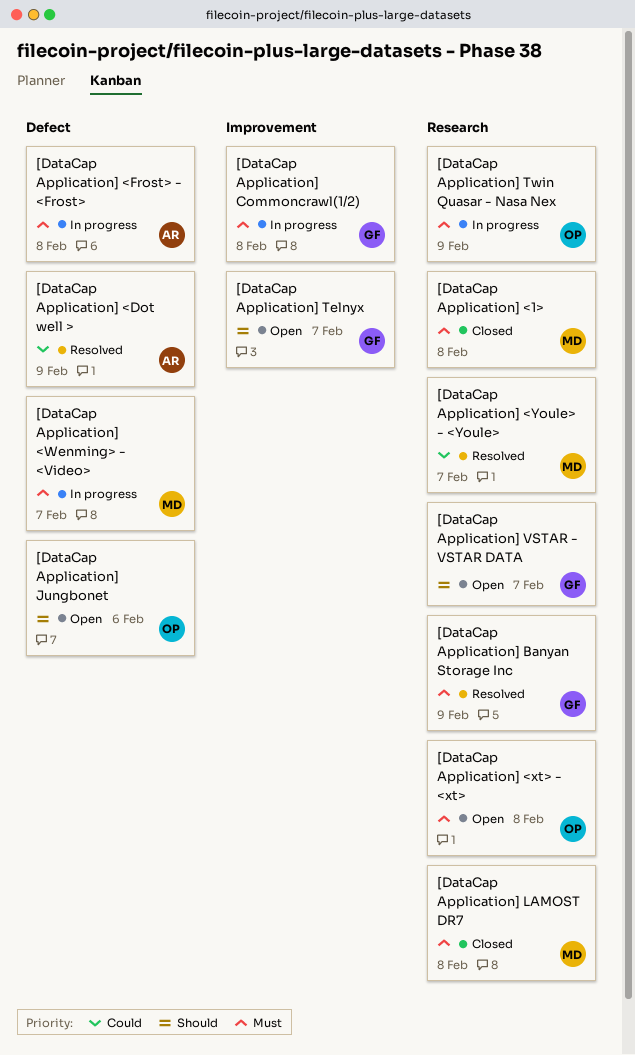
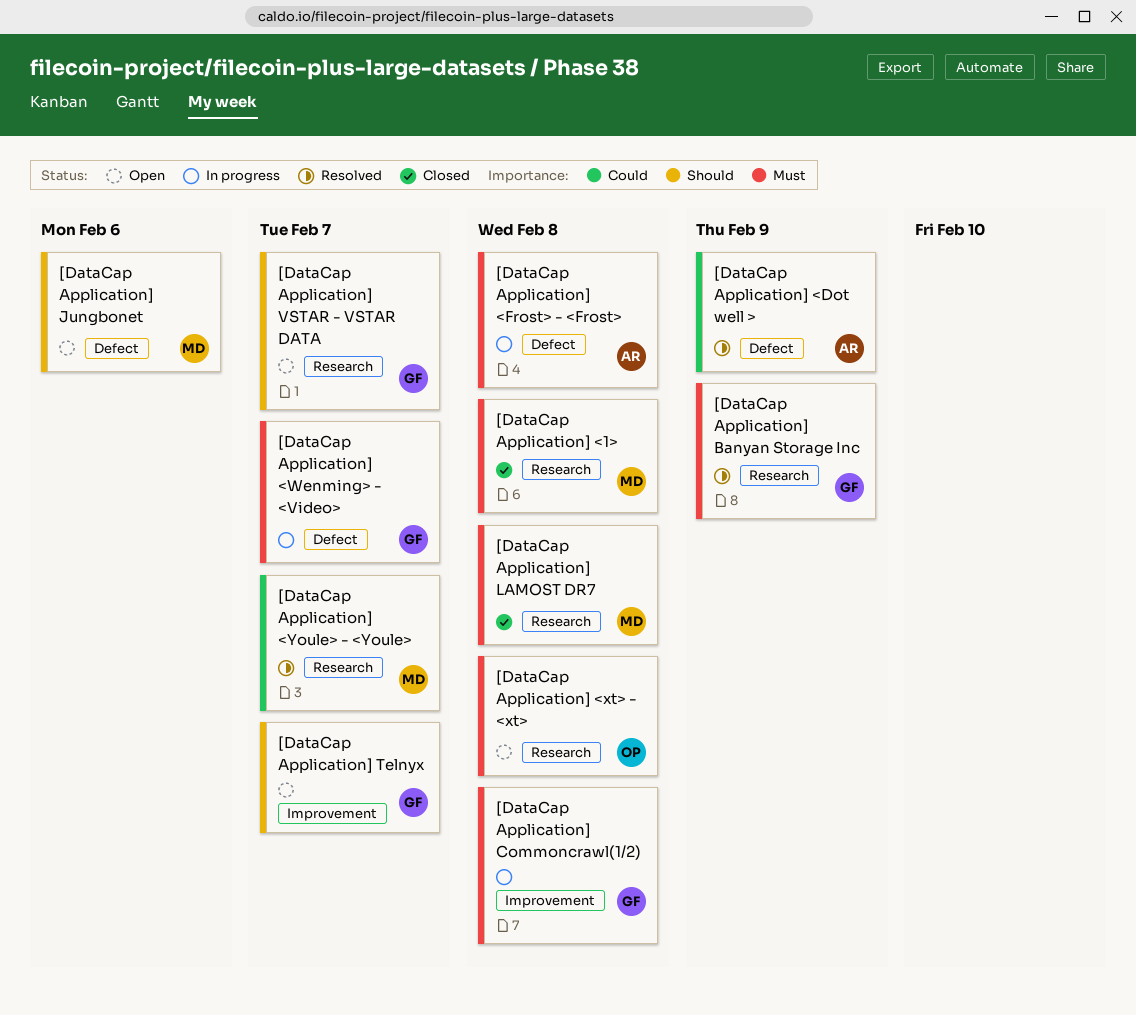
[DataCap Application] <Wenming> - <Video>, owner: MD -> GF
[DataCap Application] Jungbonet, owner: OP -> MD
[DataCap Application] Twin Quasar - Nasa Nex: present -> none

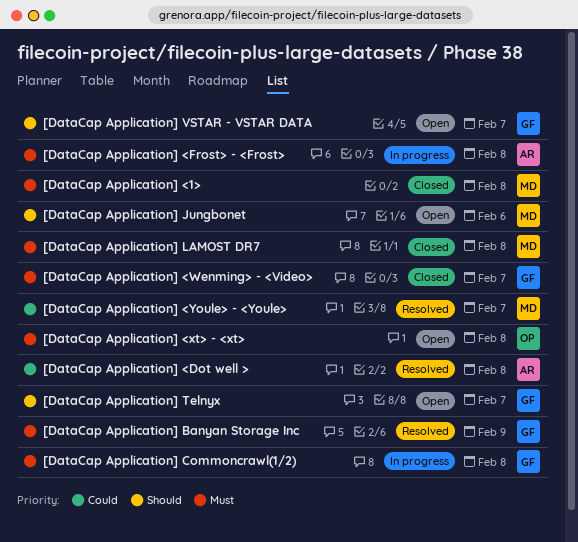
[DataCap Application] <Dot well >, due: Feb 9 -> Feb 8
[DataCap Application] <Wenming> - <Video>, status: In progress -> Closed

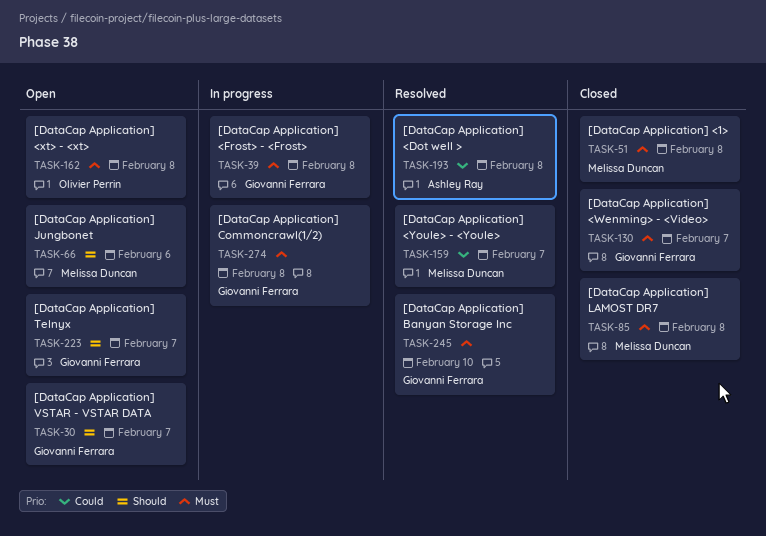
[DataCap Application] <Frost> - <Frost>, owner: Ashley Ray -> Giovanni Ferrara
[DataCap Application] Banyan Storage Inc, due: Feb 9 -> Feb 10

